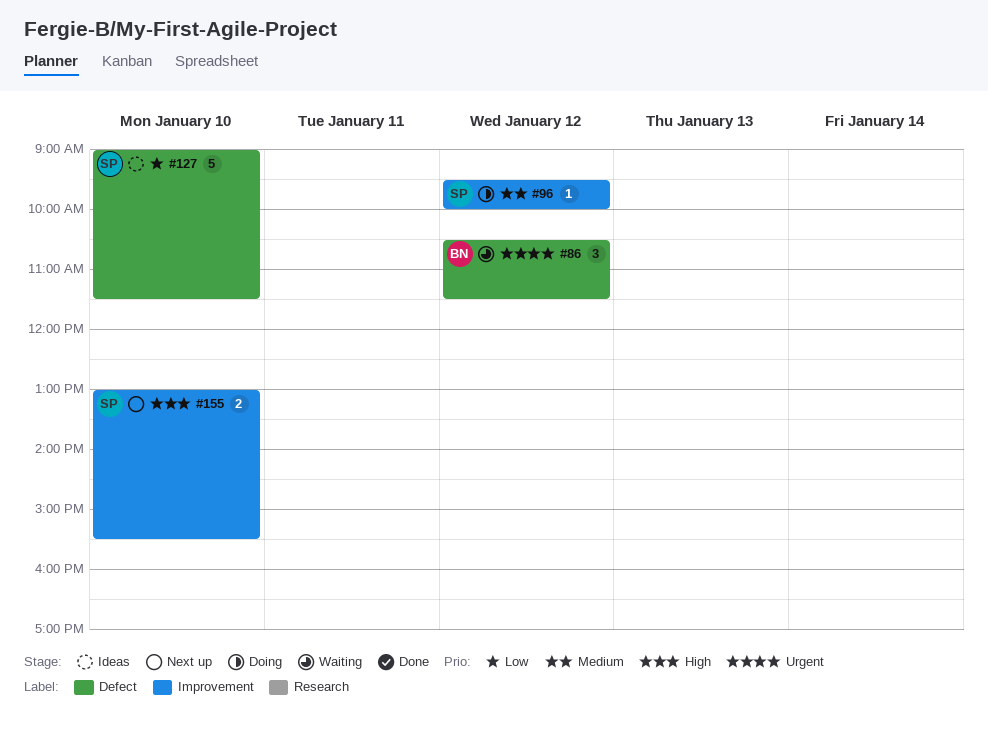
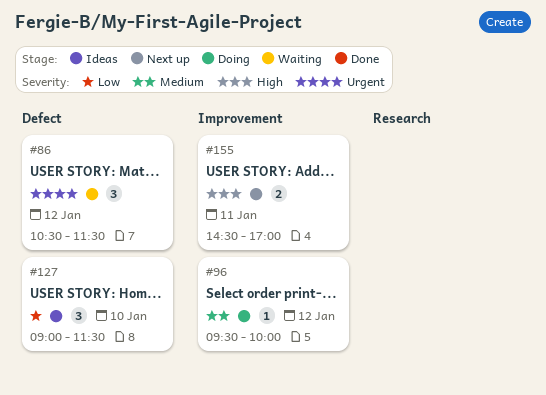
#127, estimate: 5 -> 3
#155, day: Jan 10 -> Jan 11
#155, begins: 13:00 -> 14:30
#155, ends: 15:30 -> 17:00

